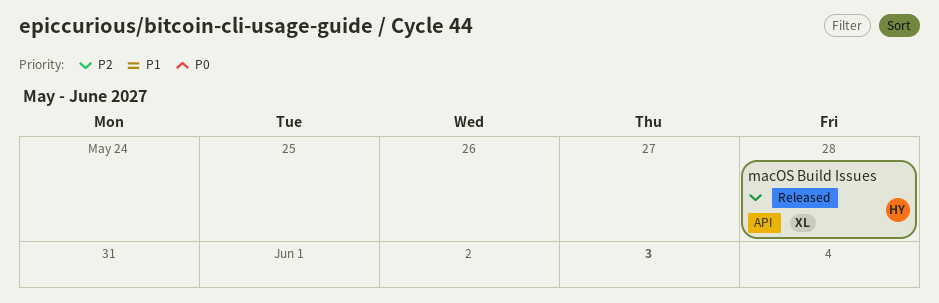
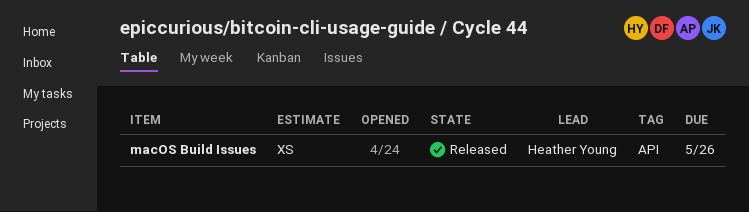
macOS Build Issues, estimate: XL -> XS
macOS Build Issues, due: May 28 -> May 26

